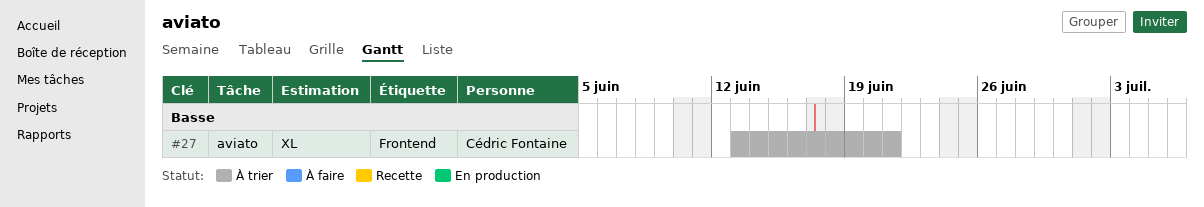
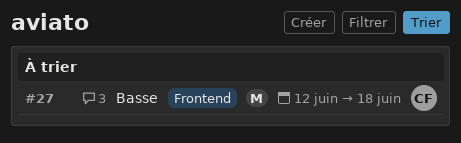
#27, estimate: XL -> M
#27, start: Jun 13 -> Jun 12
#27, due: Jun 21 -> Jun 18

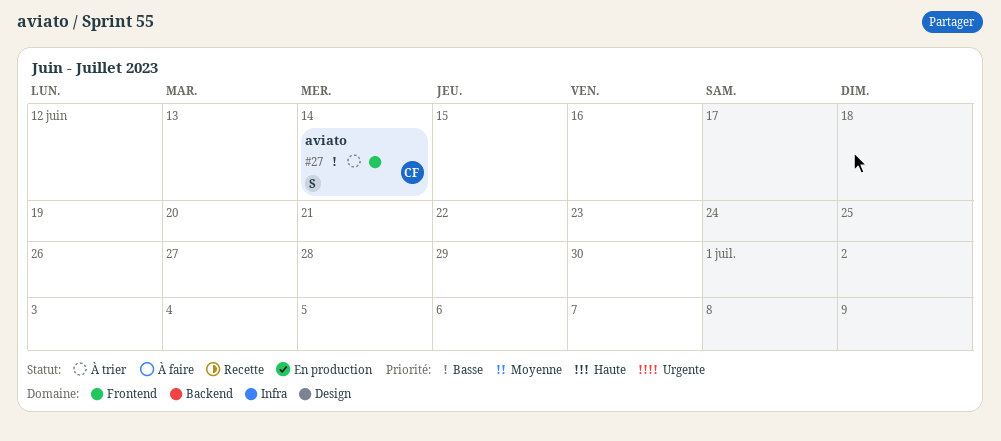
#27, estimate: M -> S
#27, due: Jun 18 -> Jun 14

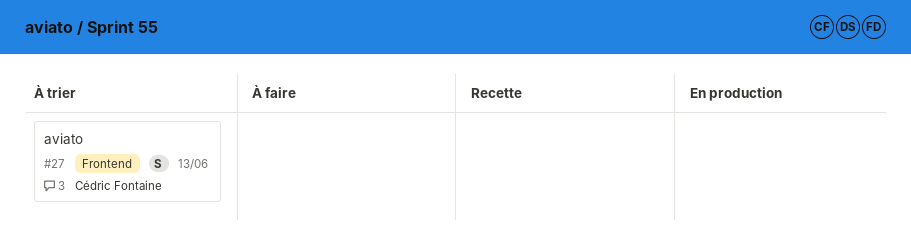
#27, due: Jun 14 -> Jun 13

